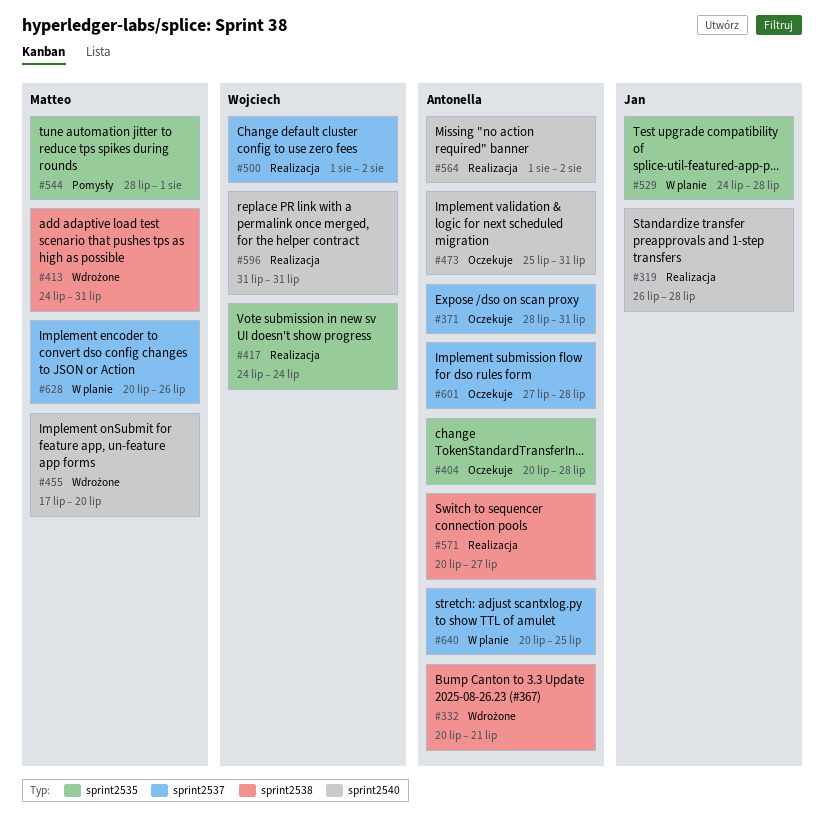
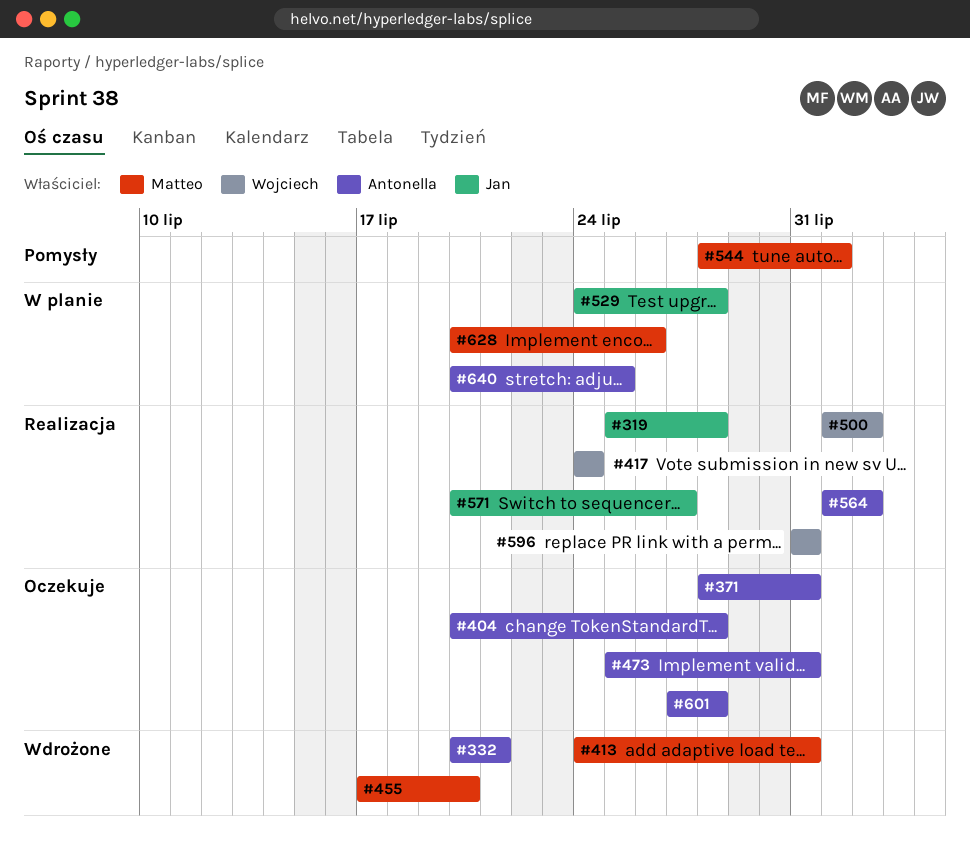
#319, start: Jul 26 -> Jul 25
#571, owner: Antonella -> Jan

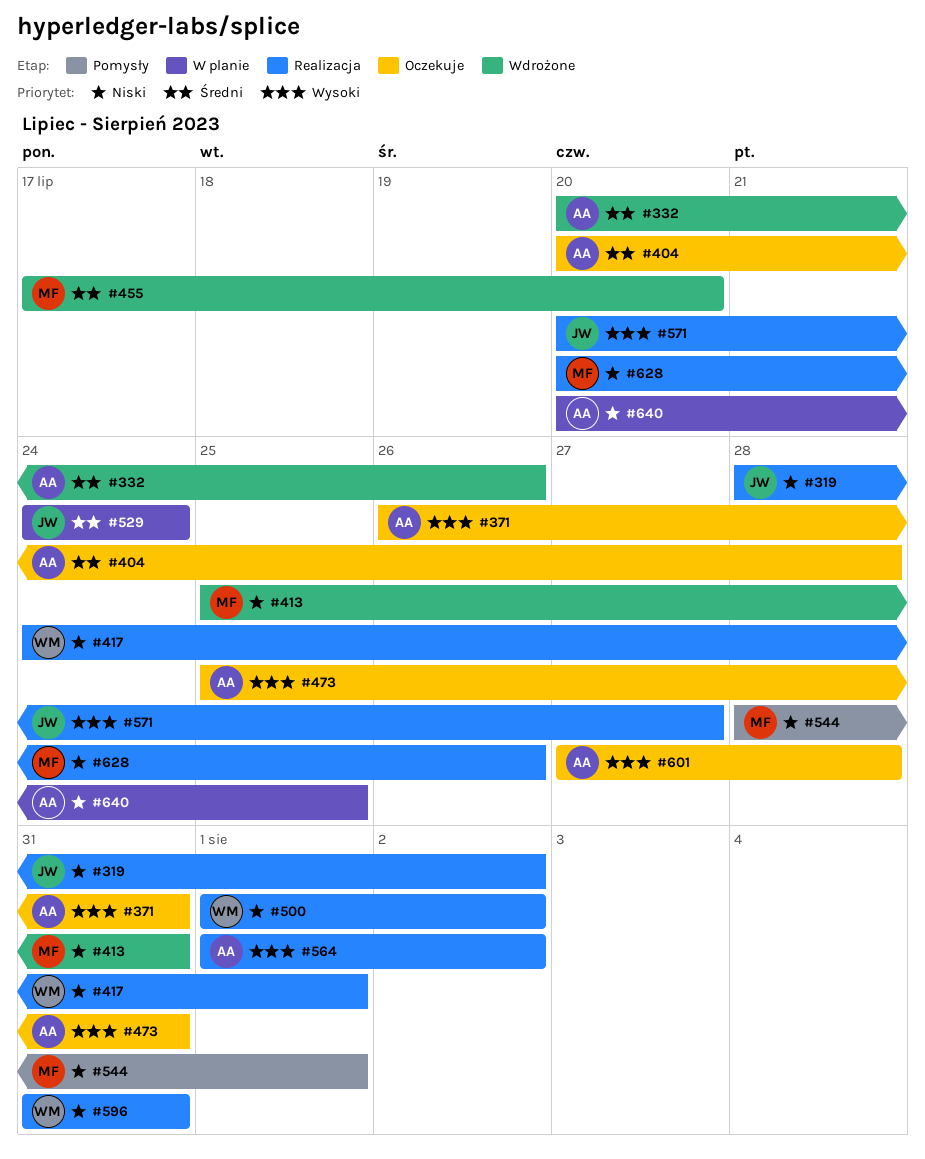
#319, start: Jul 25 -> Jul 28
#319, due: Jul 28 -> Aug 2
#332, due: Jul 21 -> Jul 26
#371, start: Jul 28 -> Jul 26
#413, start: Jul 24 -> Jul 25
#417, due: Jul 24 -> Aug 1
#529, due: Jul 28 -> Jul 24
#628, status: W planie -> Realizacja

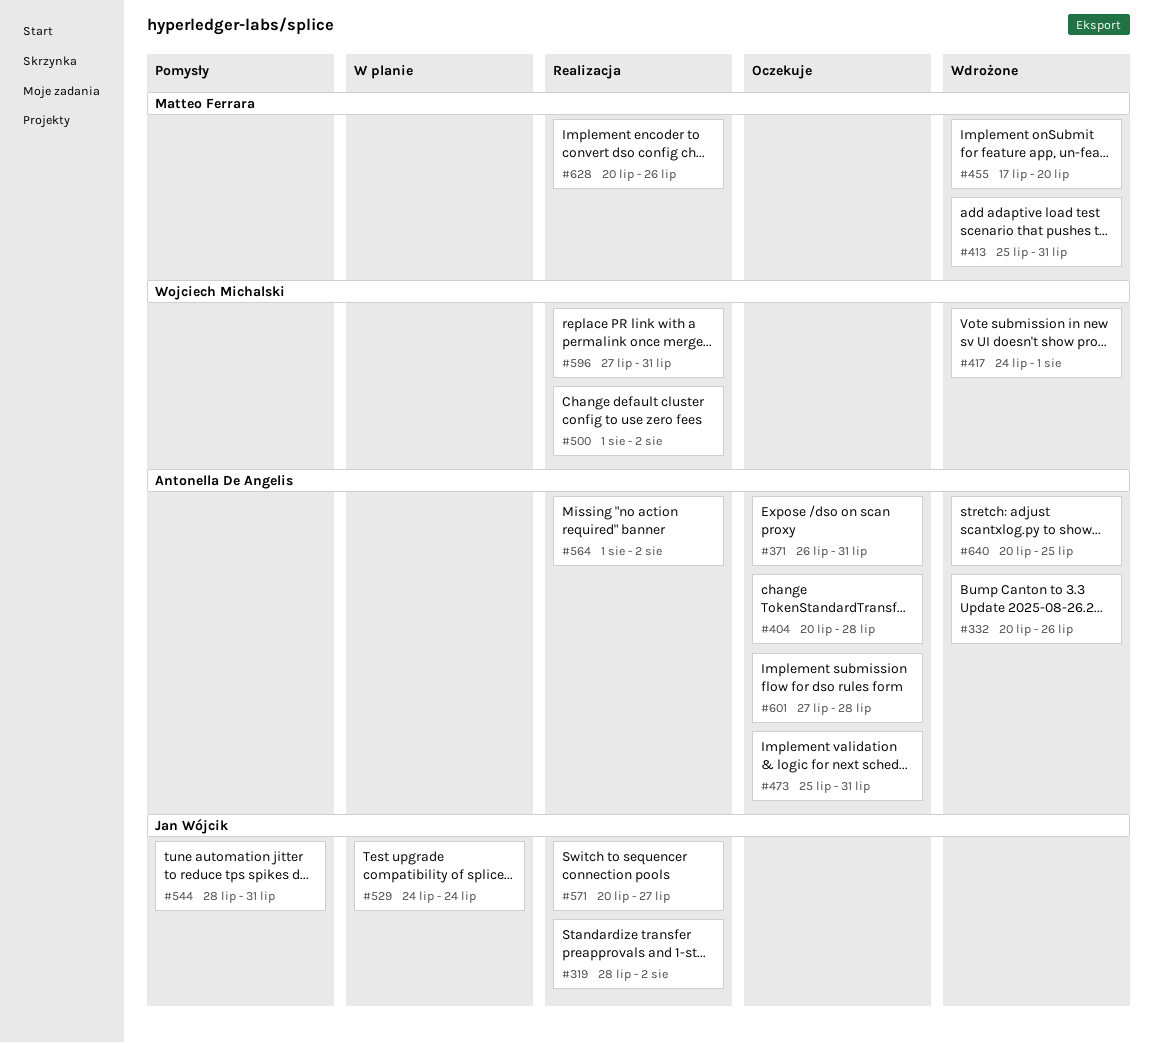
#417, status: Realizacja -> Wdrożone
#544, owner: Matteo Ferrara -> Jan Wójcik
#544, due: Aug 1 -> Jul 31
#596, start: Jul 31 -> Jul 27
#640, status: W planie -> Wdrożone

